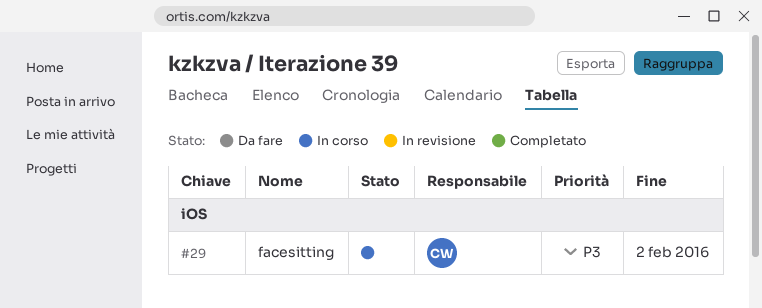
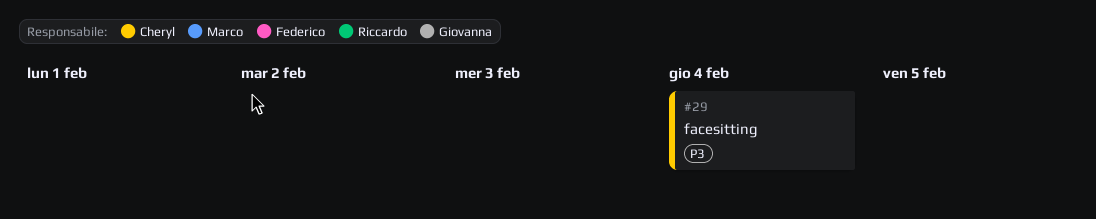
#29, due: Feb 2 -> Feb 4

